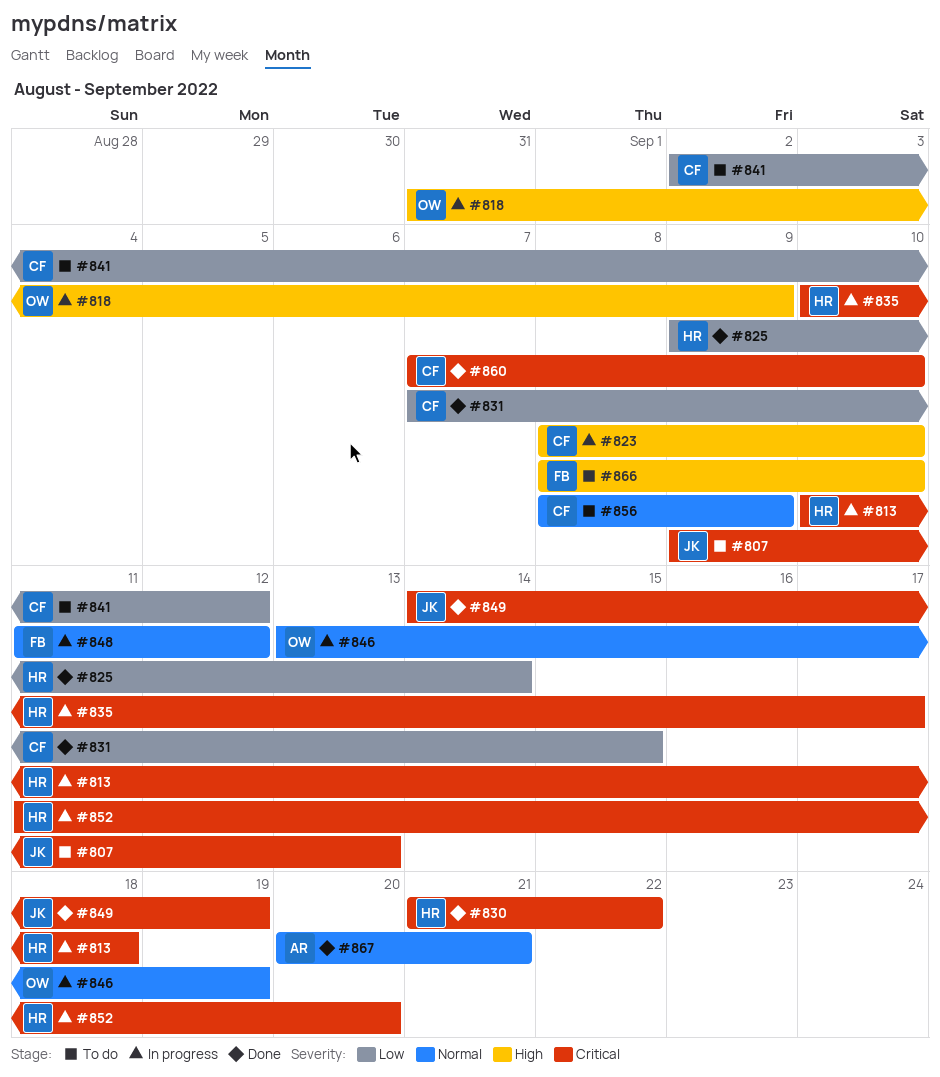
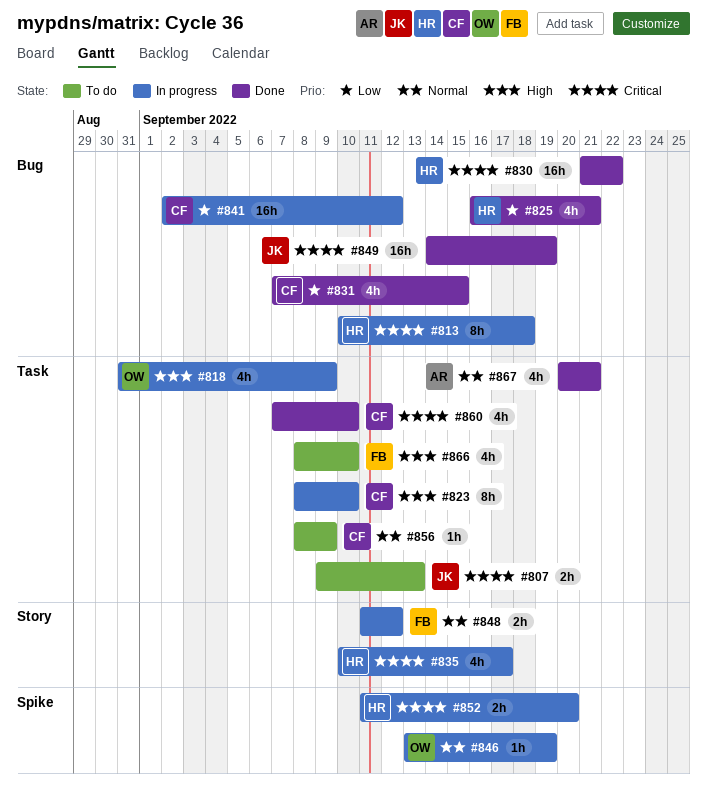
#825, start: Sep 9 -> Sep 16
#825, due: Sep 14 -> Sep 21
#841, status: To do -> In progress

